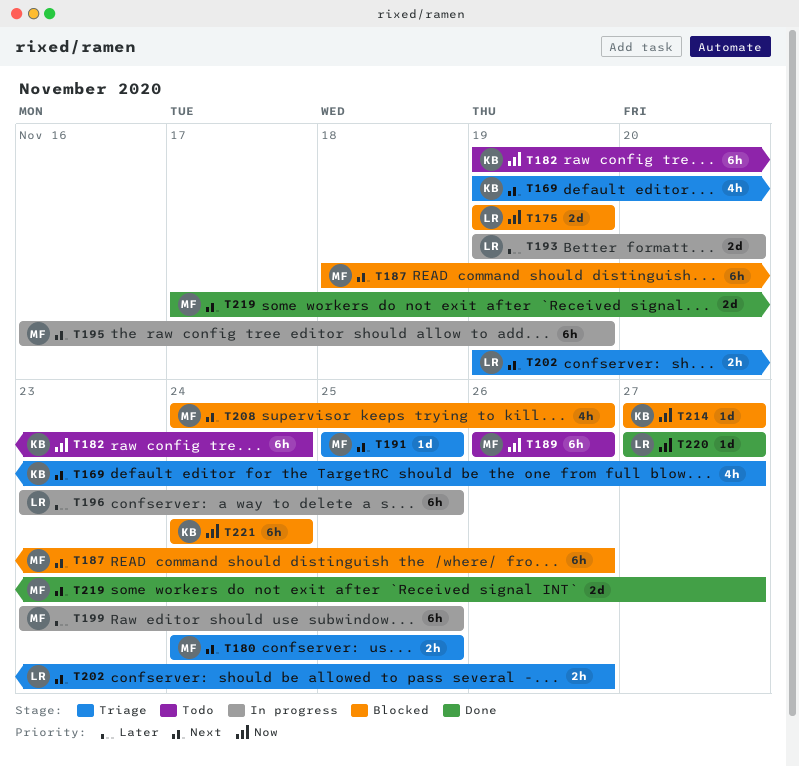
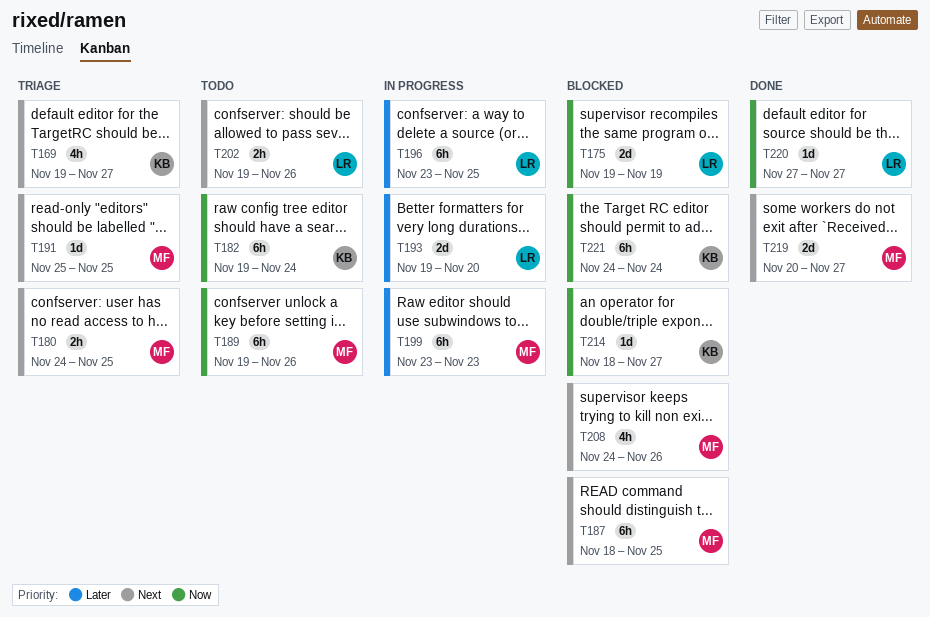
T187, due: Nov 26 -> Nov 25
T189, start: Nov 26 -> Nov 19
T195: present -> none
T199, due: Nov 25 -> Nov 23
T202, status: Triage -> Todo
T214, start: Nov 27 -> Nov 18
T219, start: Nov 17 -> Nov 20

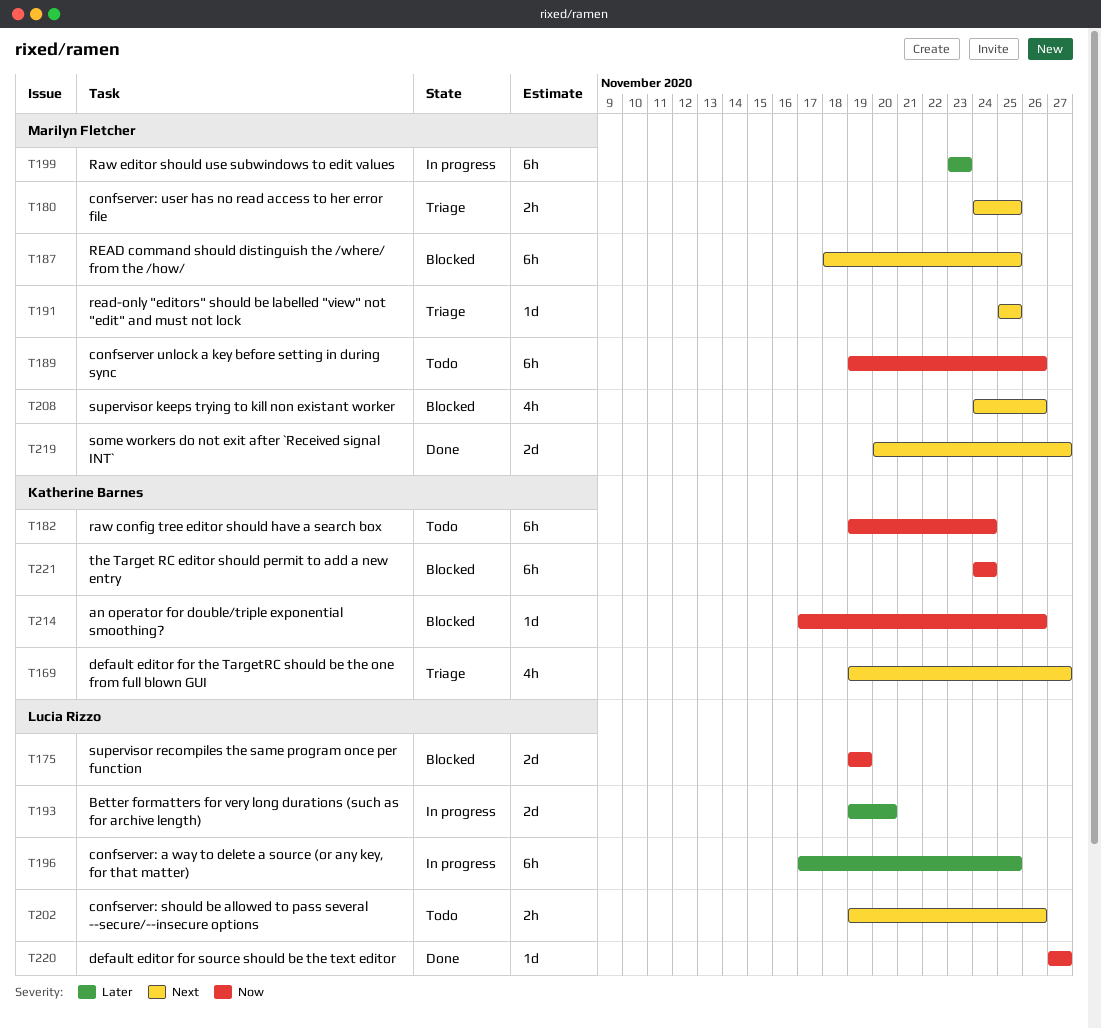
T196, start: Nov 23 -> Nov 17
T214, start: Nov 18 -> Nov 17
T214, due: Nov 27 -> Nov 26

